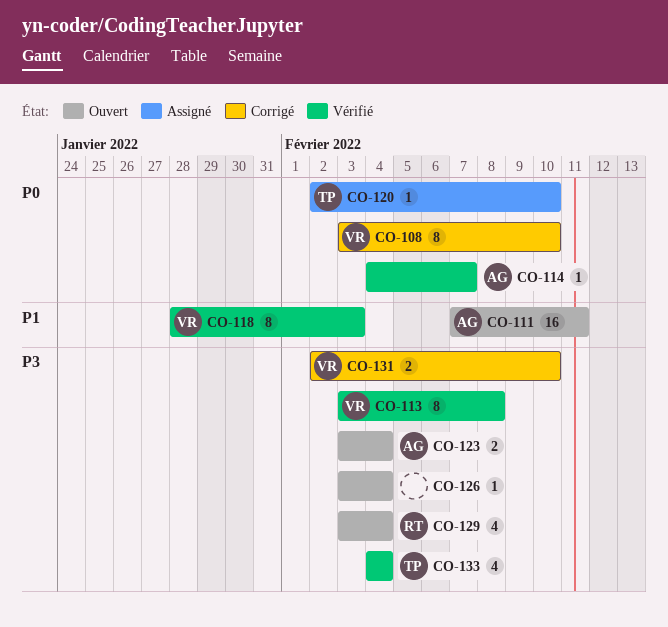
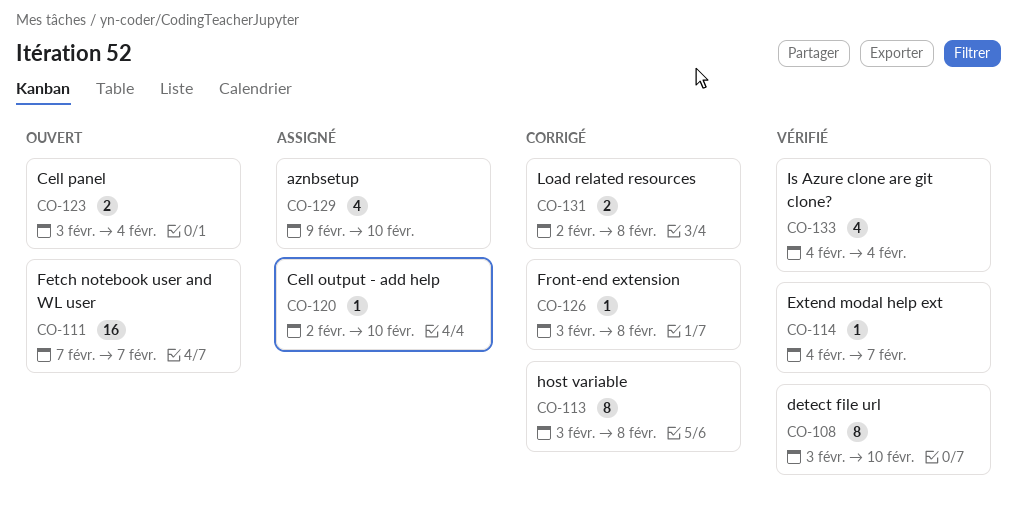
CO-108, status: Corrigé -> Vérifié
CO-111, due: Feb 11 -> Feb 7
CO-113, status: Vérifié -> Corrigé
CO-118: present -> none
CO-126, status: Ouvert -> Corrigé
CO-126, due: Feb 4 -> Feb 8
CO-129, status: Ouvert -> Assigné
CO-129, start: Feb 3 -> Feb 9
CO-129, due: Feb 4 -> Feb 10
CO-131, due: Feb 10 -> Feb 8

